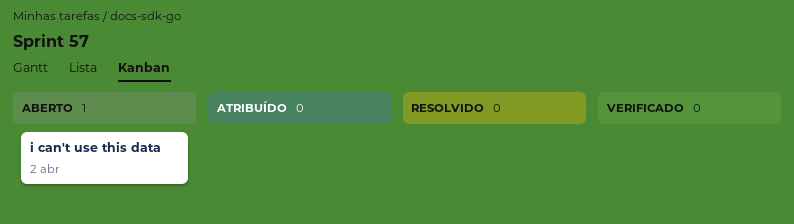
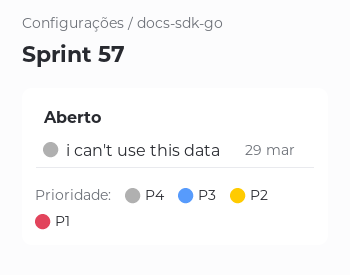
i can't use this data, due: Apr 2 -> Mar 29

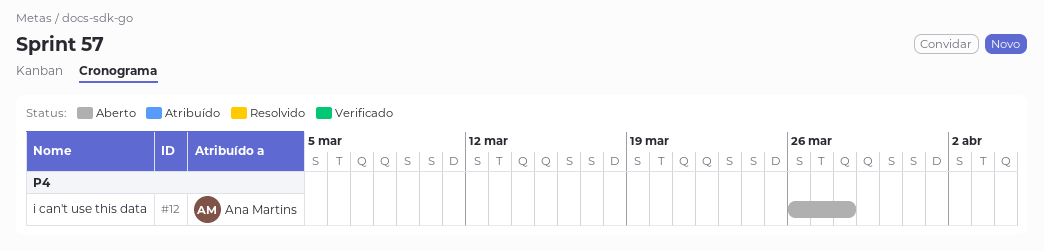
i can't use this data, due: Mar 29 -> Mar 28

